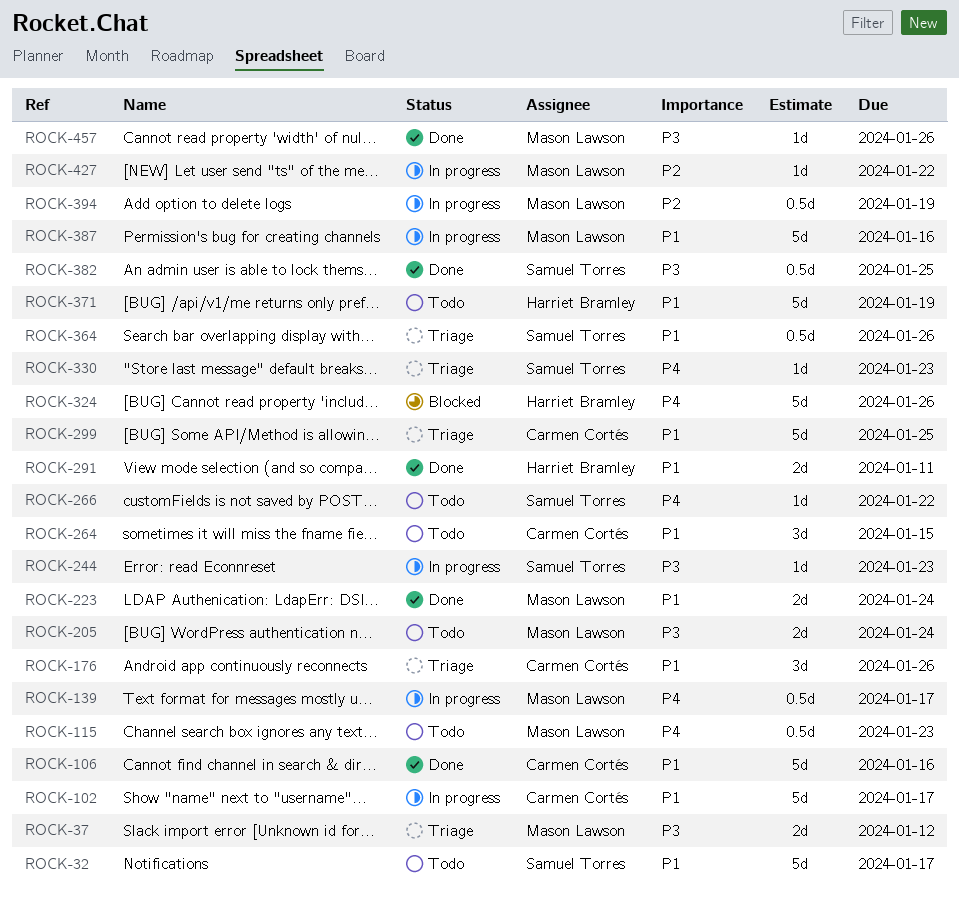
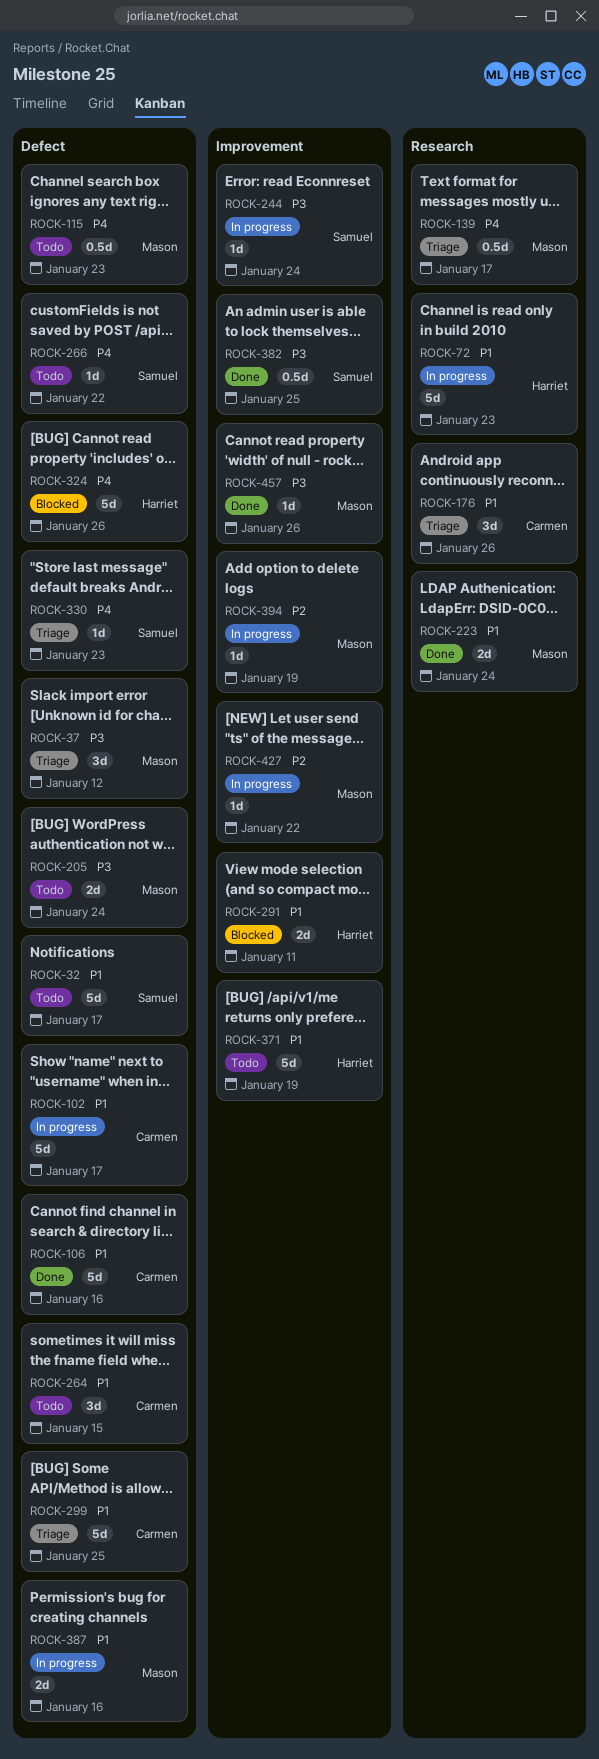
ROCK-37, estimate: 2d -> 3d
ROCK-72: none -> present
ROCK-139, status: In progress -> Triage
ROCK-244, due: Jan 23 -> Jan 24
ROCK-291, status: Done -> Blocked
ROCK-364: present -> none
ROCK-387, estimate: 5d -> 2d
ROCK-394, estimate: 0.5d -> 1d

